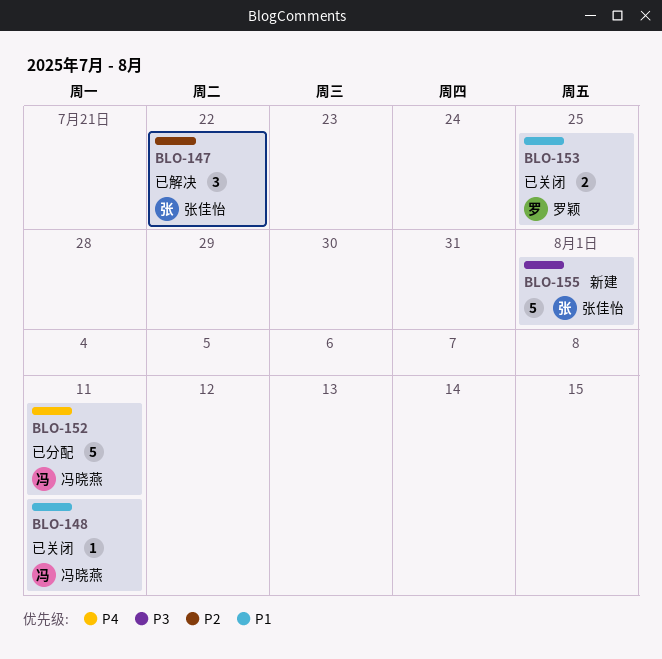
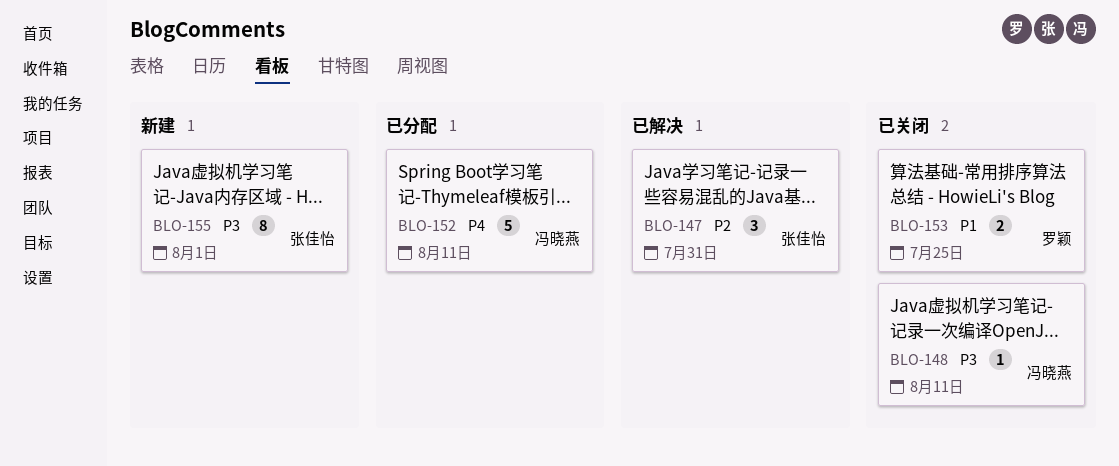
BLO-147, due: Jul 22 -> Jul 31
BLO-148, priority: P1 -> P3
BLO-155, estimate: 5 -> 8

